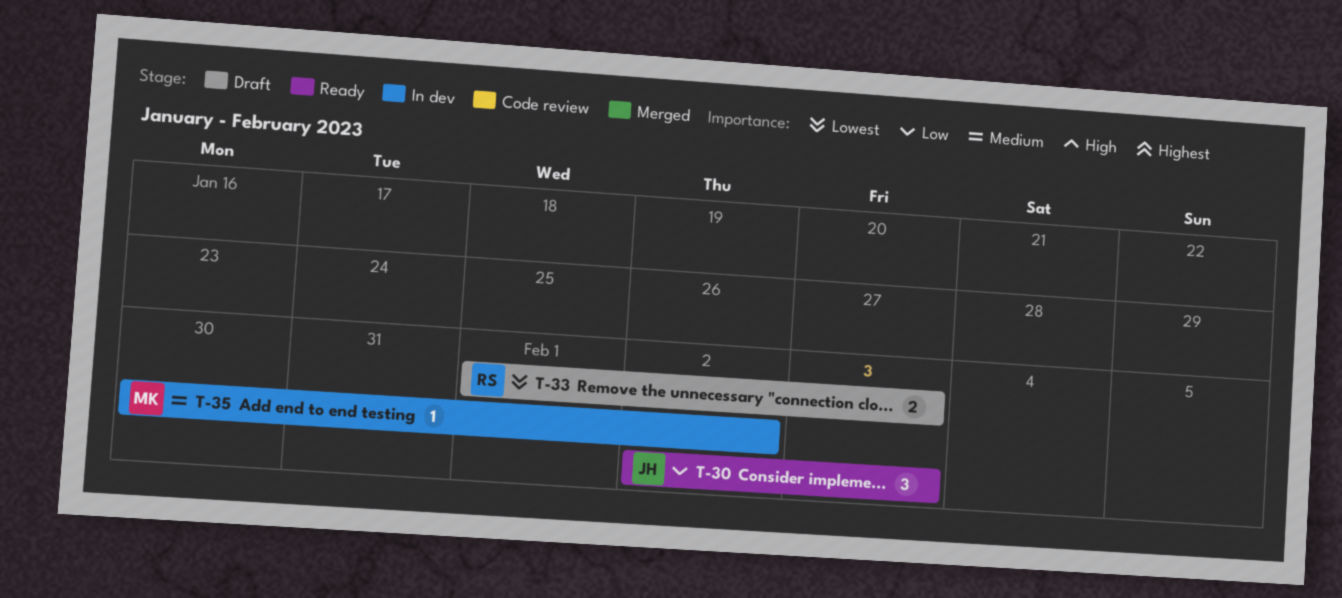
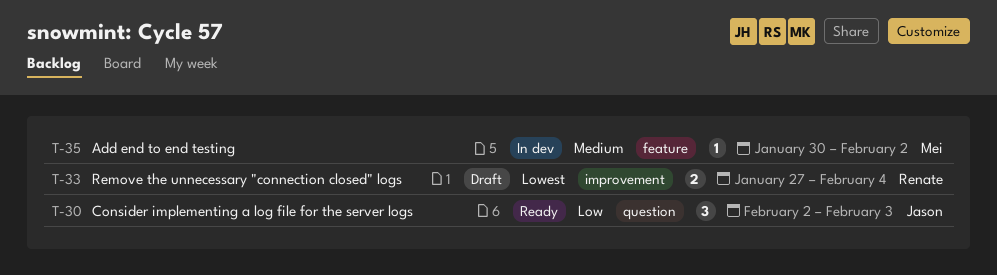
T-33, start: Feb 1 -> Jan 27
T-33, due: Feb 3 -> Feb 4

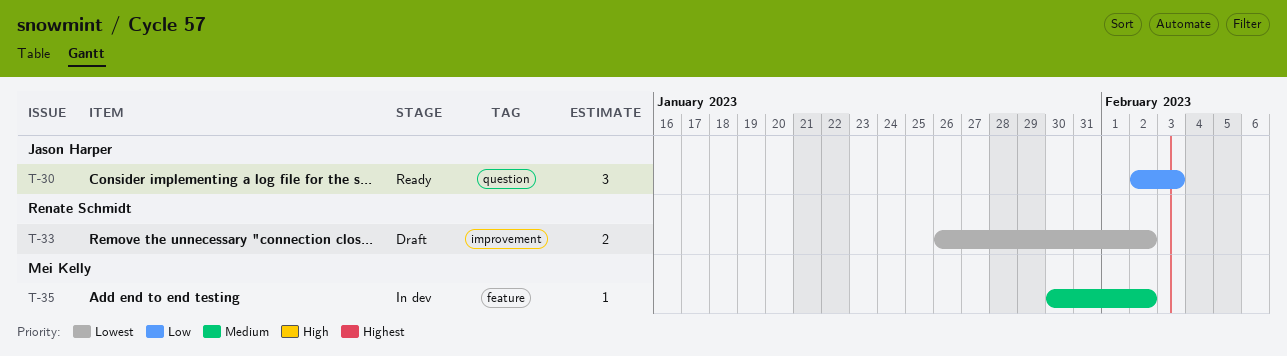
T-33, start: Jan 27 -> Jan 26
T-33, due: Feb 4 -> Feb 2

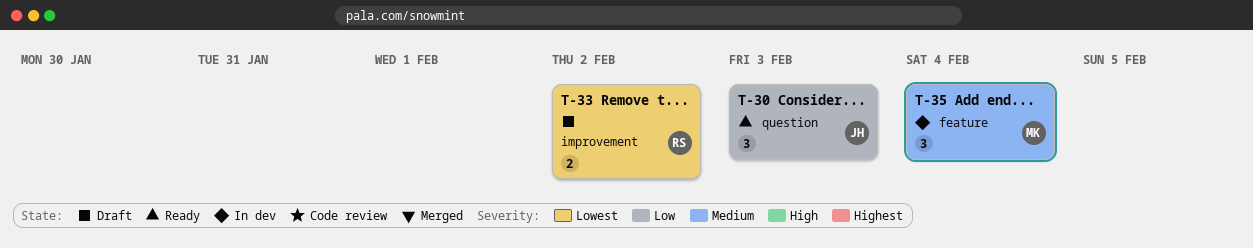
T-35, estimate: 1 -> 3
T-35, due: Feb 2 -> Feb 4

